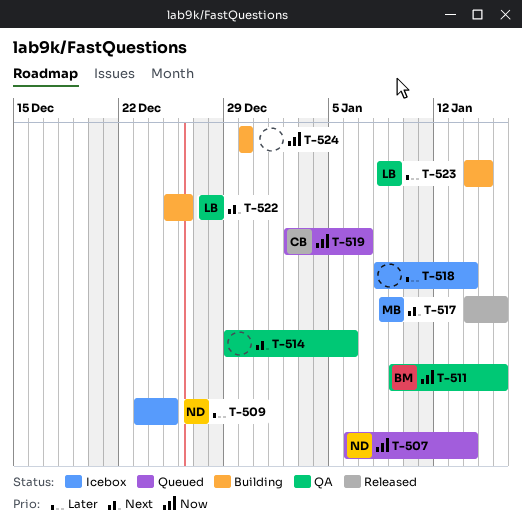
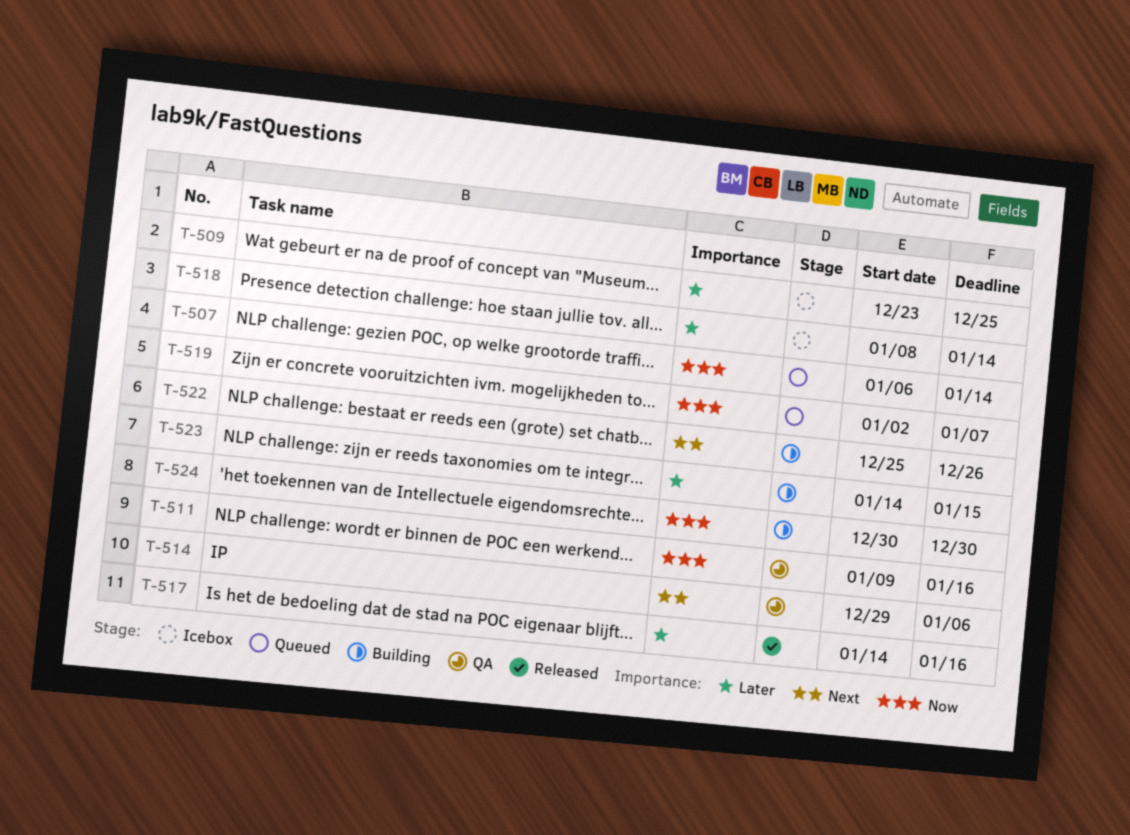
T-517, priority: Next -> Later

